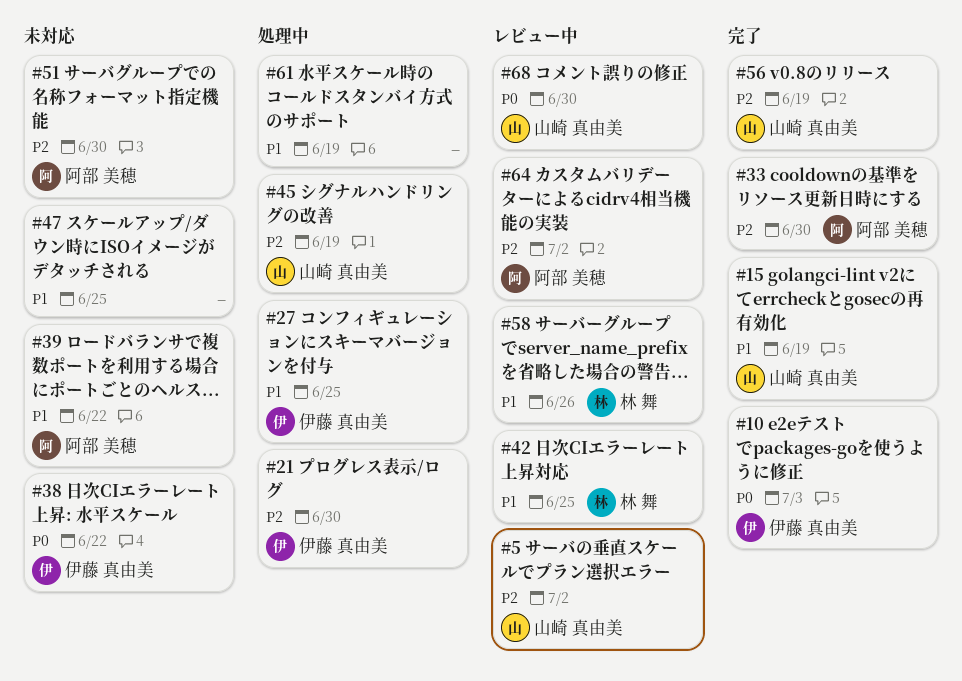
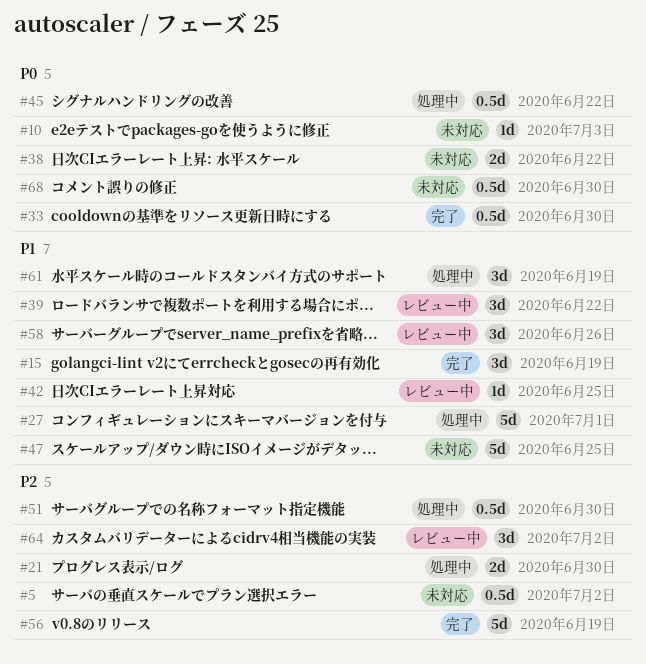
#5, status: レビュー中 -> 未対応
#10, status: 完了 -> 未対応
#27, due: Jun 25 -> Jul 1
#33, priority: P2 -> P0
#39, status: 未対応 -> レビュー中
#45, priority: P2 -> P0
#45, due: Jun 19 -> Jun 22
#51, status: 未対応 -> 処理中
#68, status: レビュー中 -> 未対応

